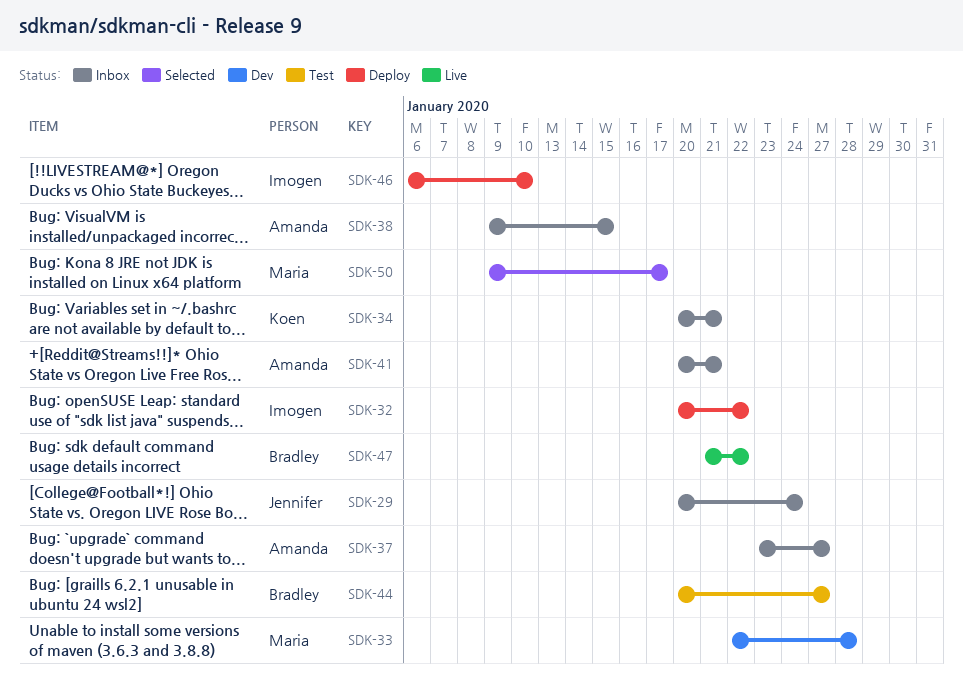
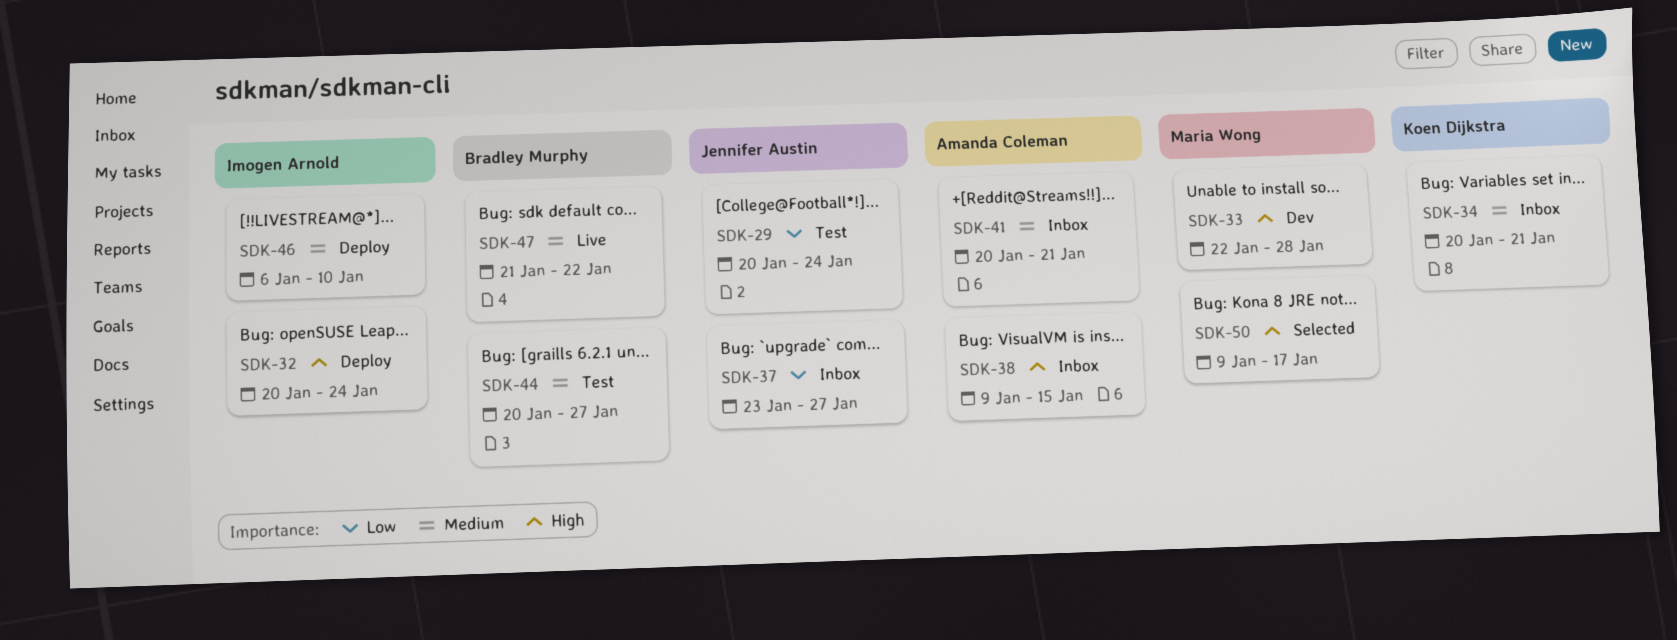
SDK-29, status: Inbox -> Test
SDK-32, due: Jan 22 -> Jan 24
SDK-37, owner: Amanda Coleman -> Jennifer Austin

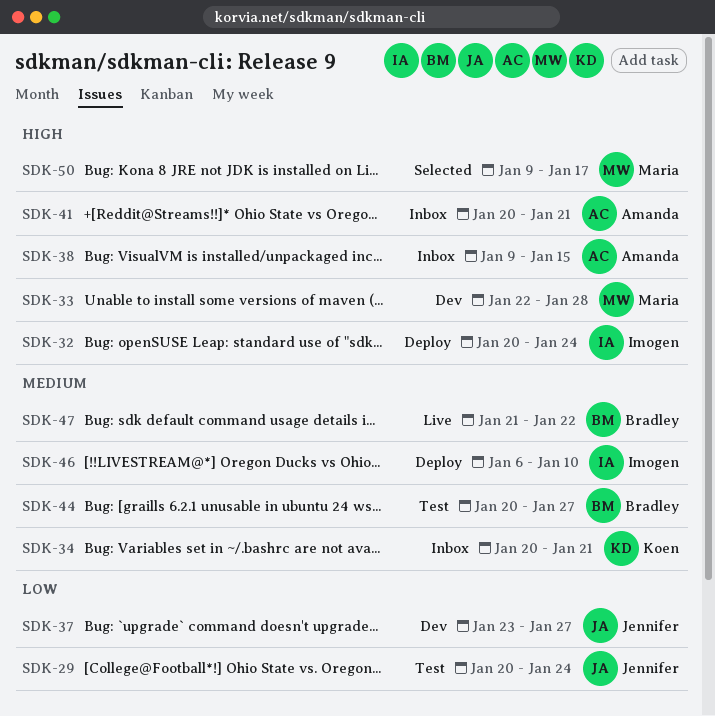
SDK-37, status: Inbox -> Dev
SDK-41, priority: Medium -> High

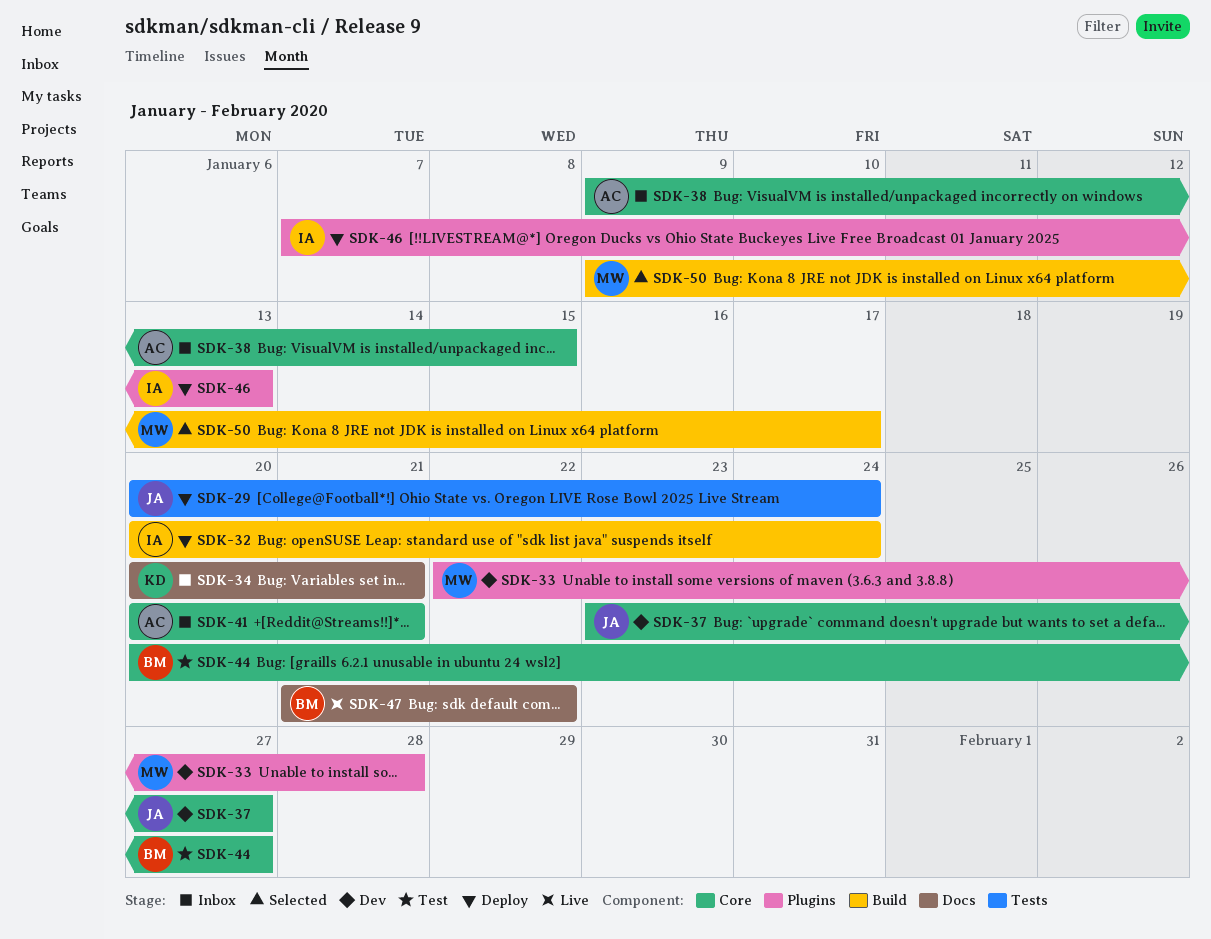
SDK-29, status: Test -> Deploy
SDK-46, start: Jan 6 -> Jan 7
SDK-46, due: Jan 10 -> Jan 13

